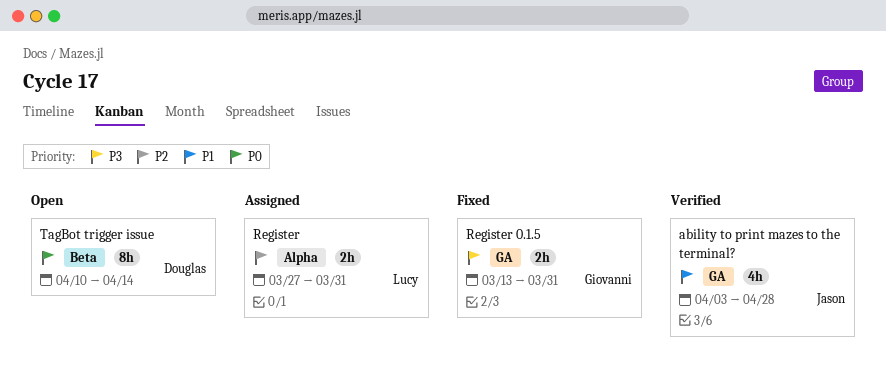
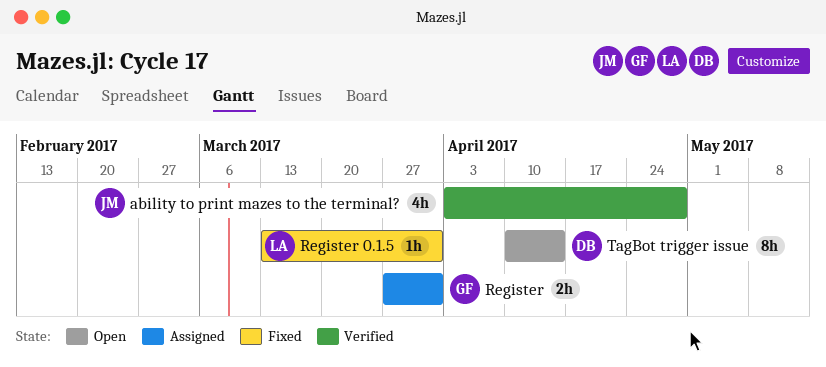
Register, owner: Lucy -> Giovanni
Register 0.1.5, owner: Giovanni -> Lucy
Register 0.1.5, estimate: 2h -> 1h

